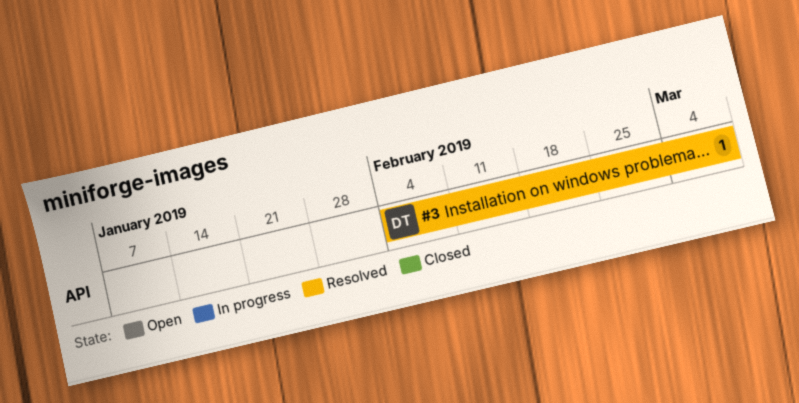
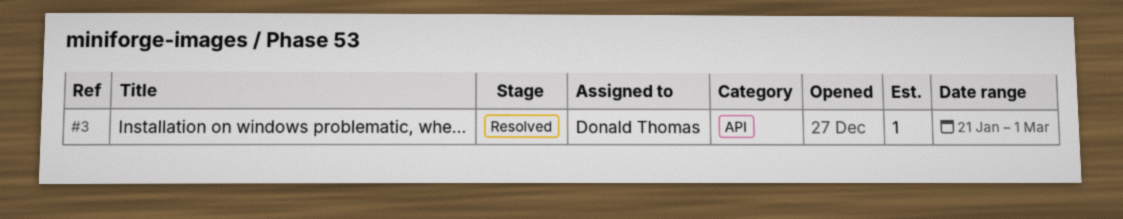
#3, start: Feb 4 -> Jan 21
#3, due: Mar 8 -> Mar 1

